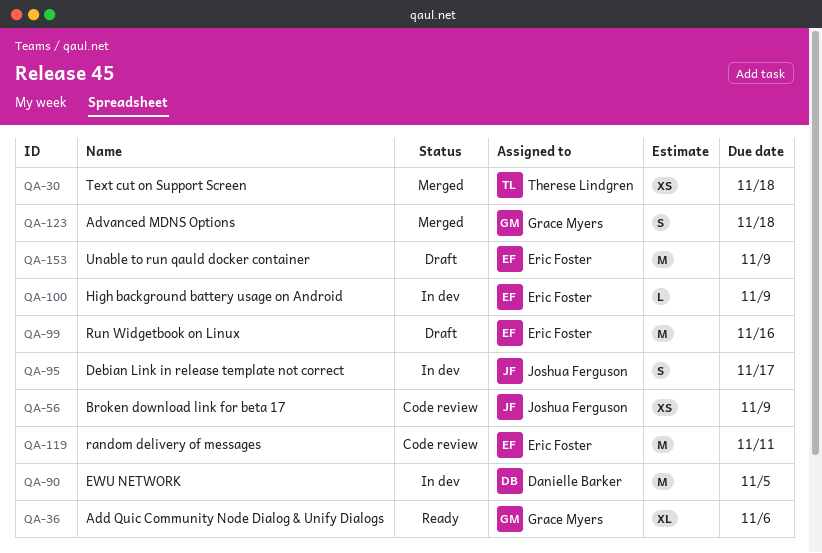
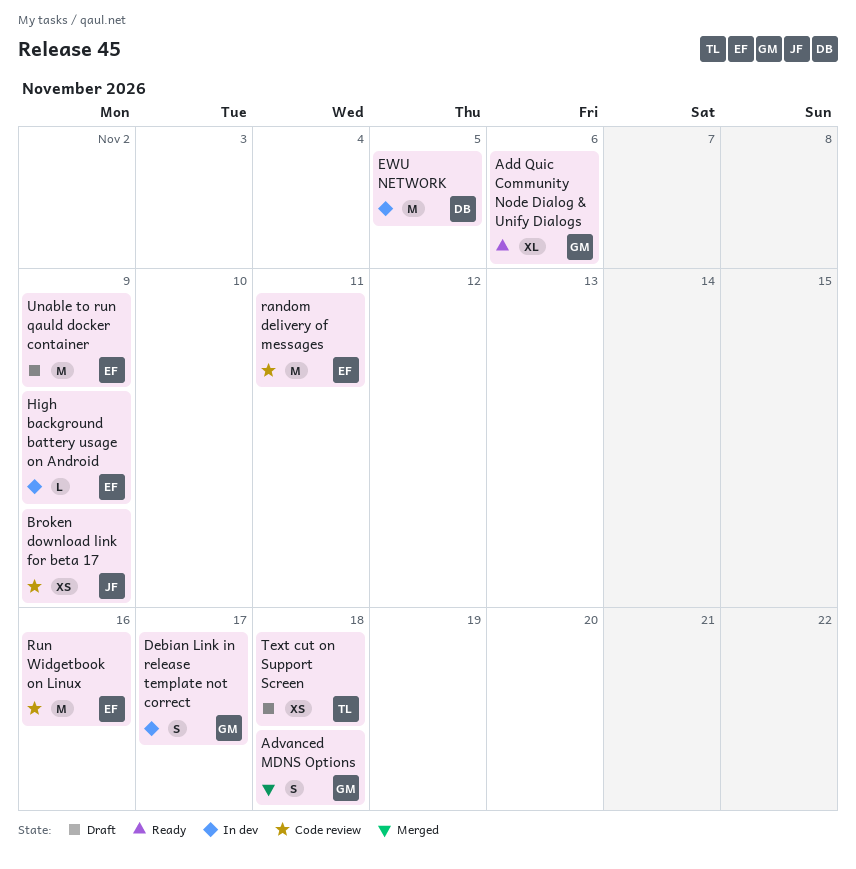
Debian Link in release template not correct, owner: Joshua Ferguson -> Grace Myers
Run Widgetbook on Linux, status: Draft -> Code review
Text cut on Support Screen, status: Merged -> Draft

